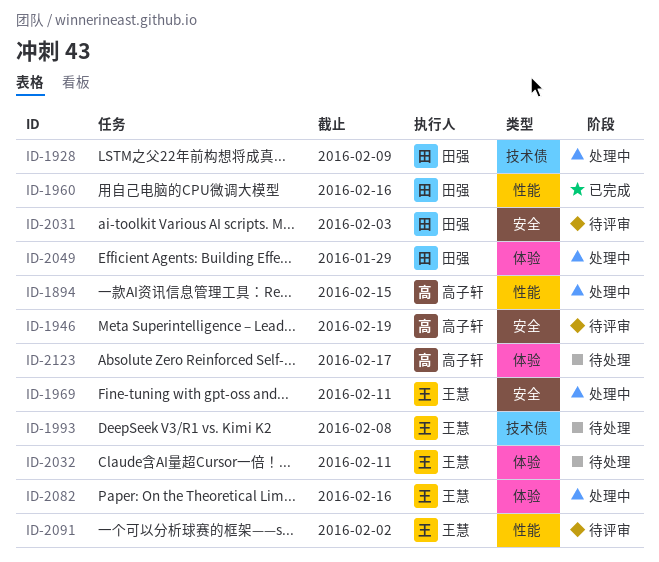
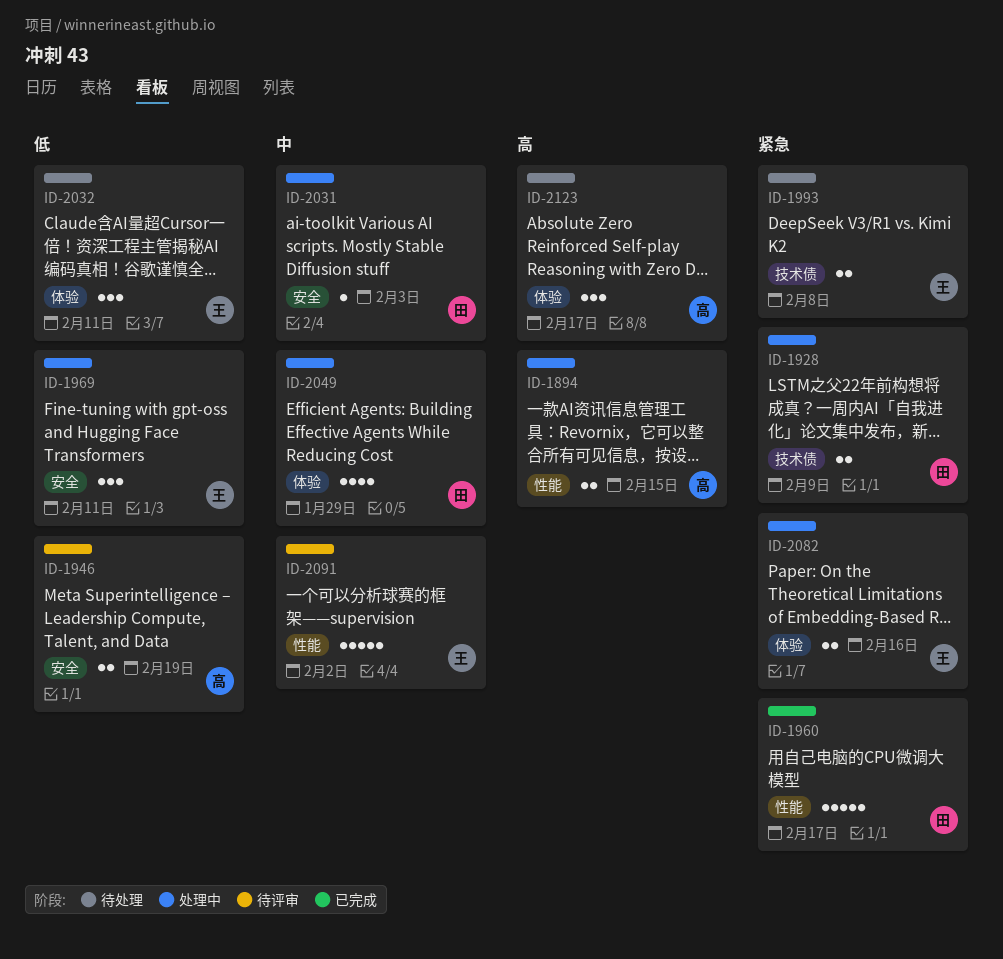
ID-1960, due: Feb 16 -> Feb 17
ID-2031, status: 待评审 -> 处理中

